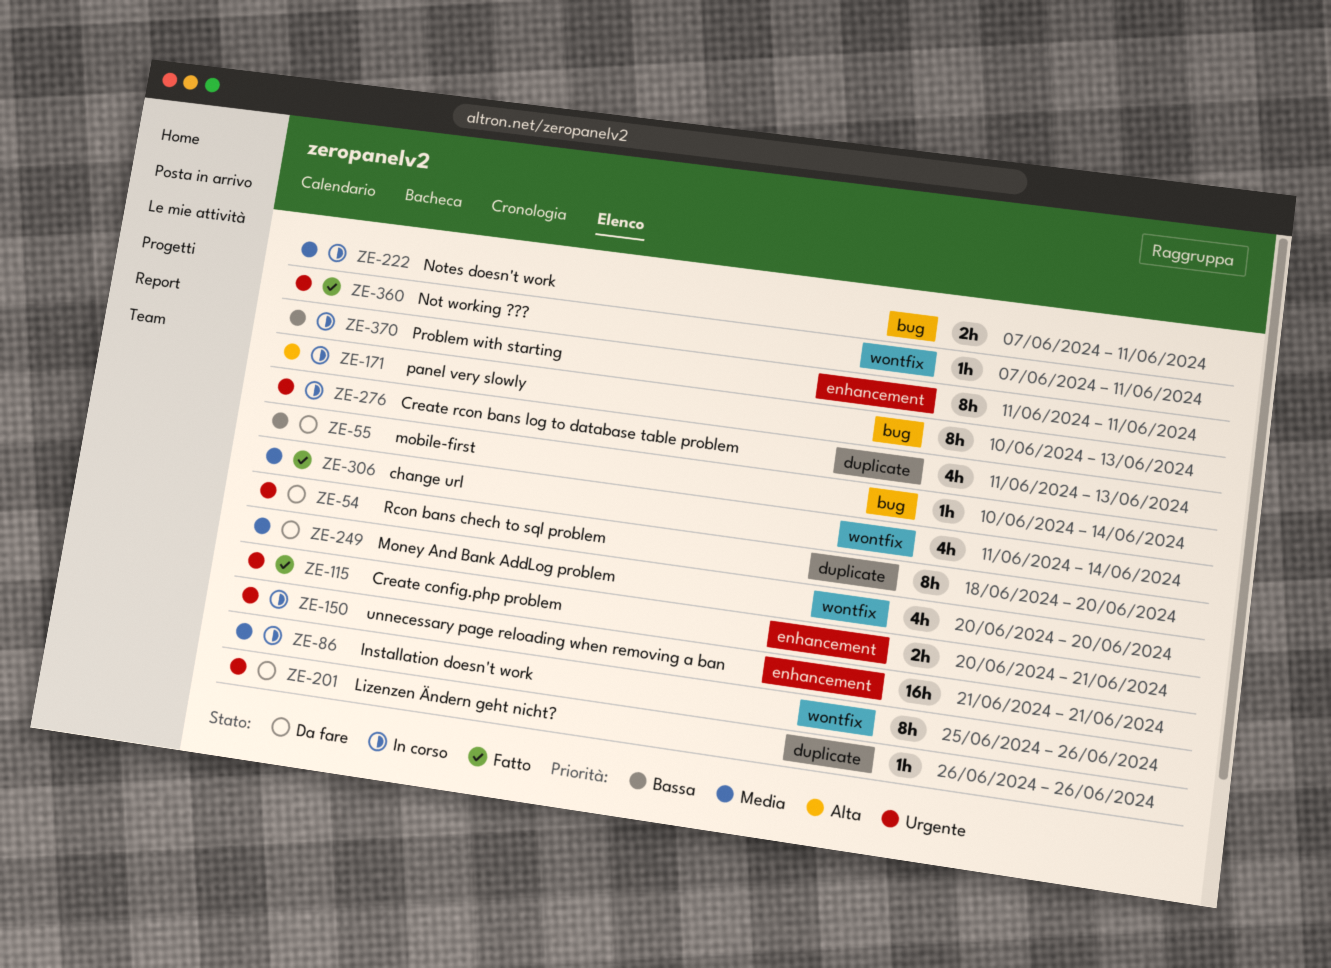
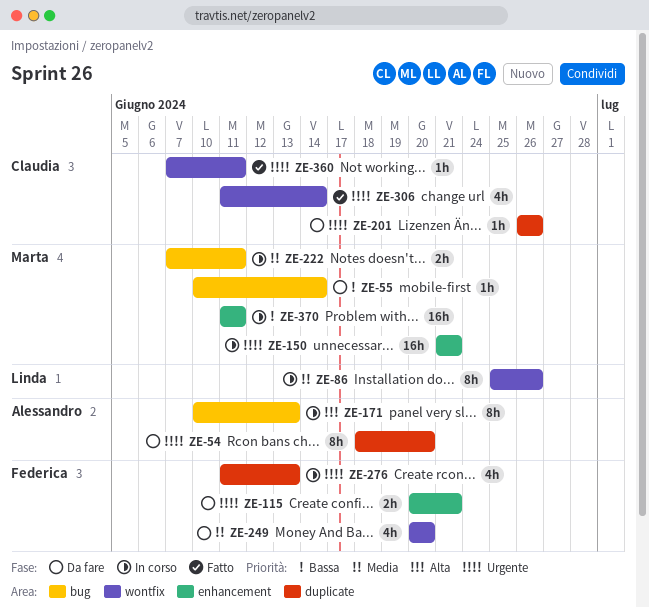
ZE-115, status: Fatto -> Da fare
ZE-306, priority: Media -> Urgente
ZE-370, estimate: 8h -> 16h

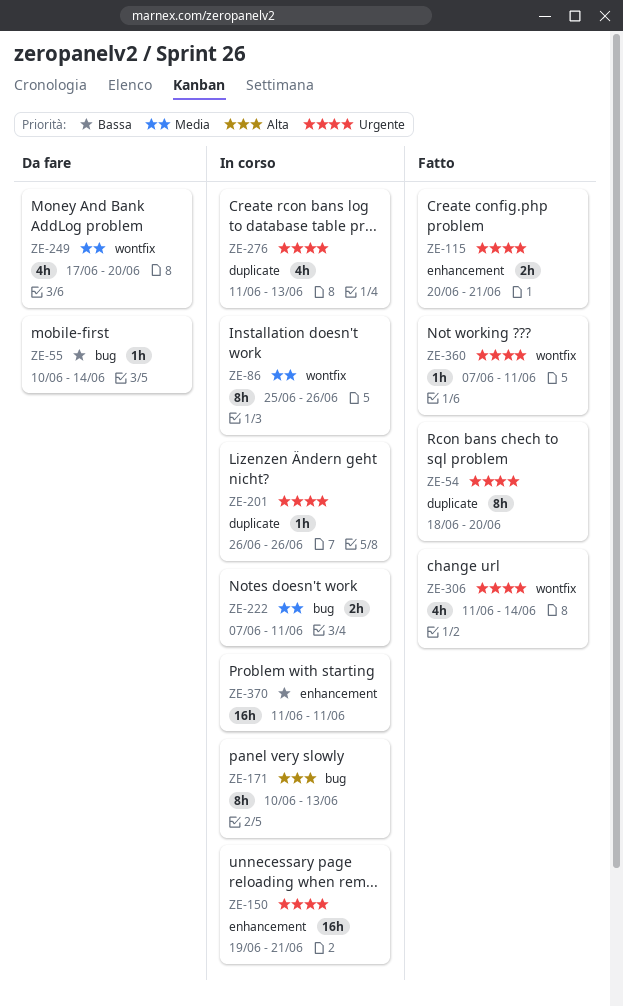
ZE-54, status: Da fare -> Fatto
ZE-115, status: Da fare -> Fatto
ZE-150, start: Jun 21 -> Jun 19
ZE-201, status: Da fare -> In corso
ZE-249, start: Jun 20 -> Jun 17

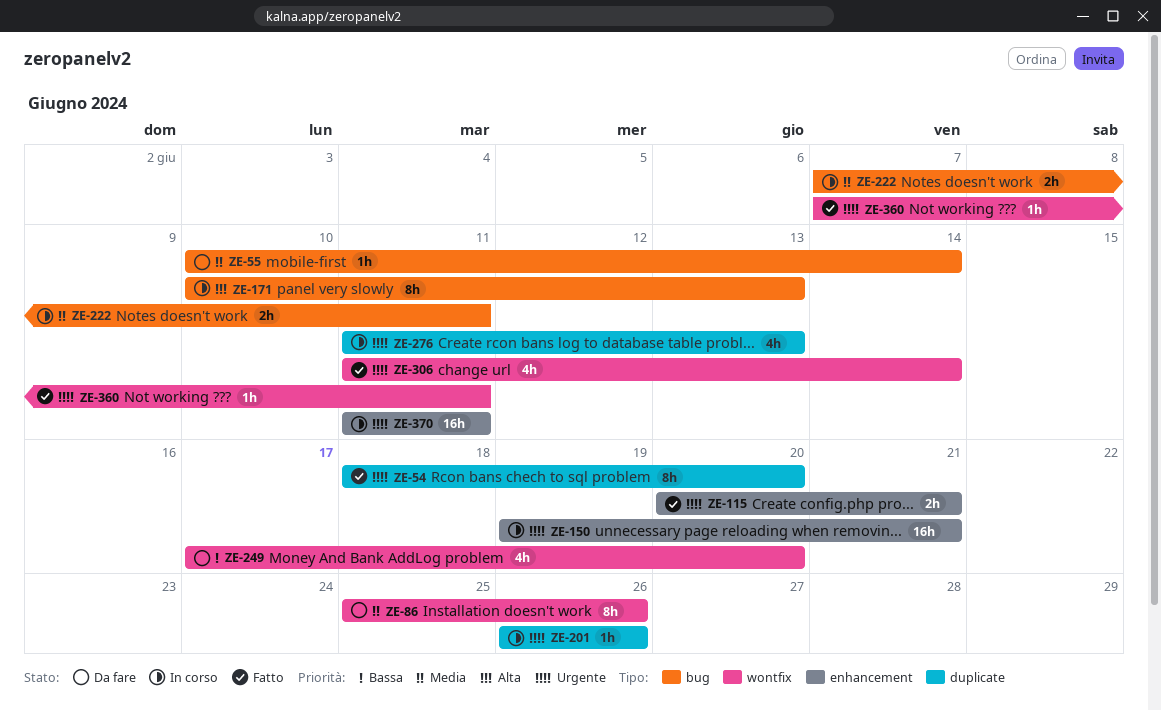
ZE-55, priority: Bassa -> Media
ZE-86, status: In corso -> Da fare
ZE-249, priority: Media -> Bassa
ZE-370, priority: Bassa -> Urgente

